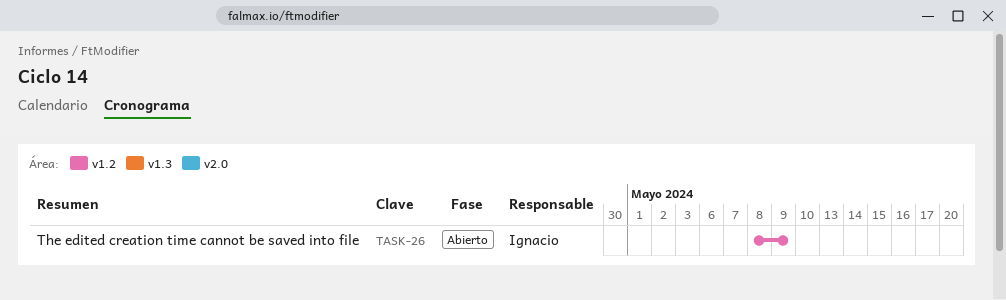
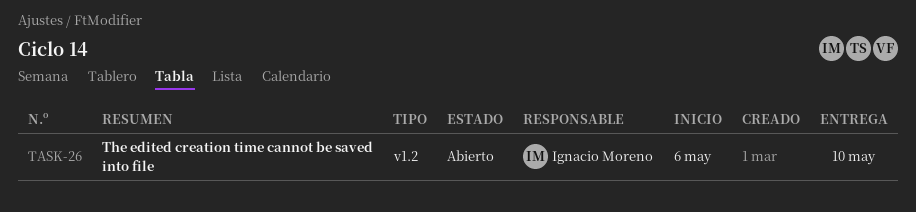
TASK-26, start: May 8 -> May 6
TASK-26, due: May 9 -> May 10

